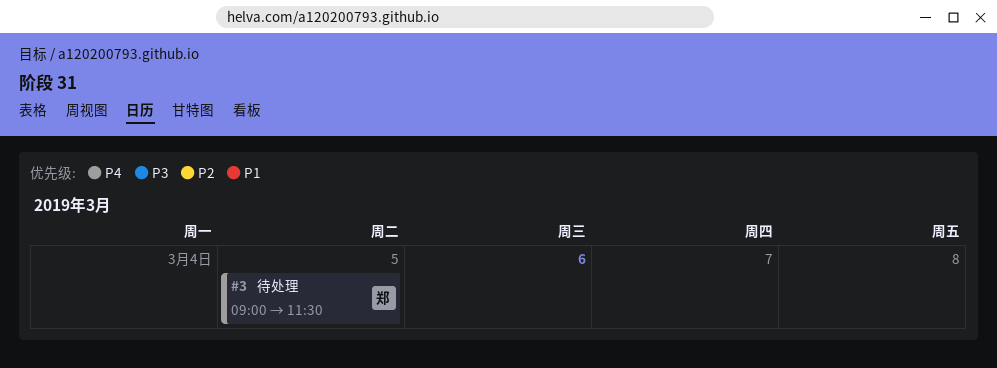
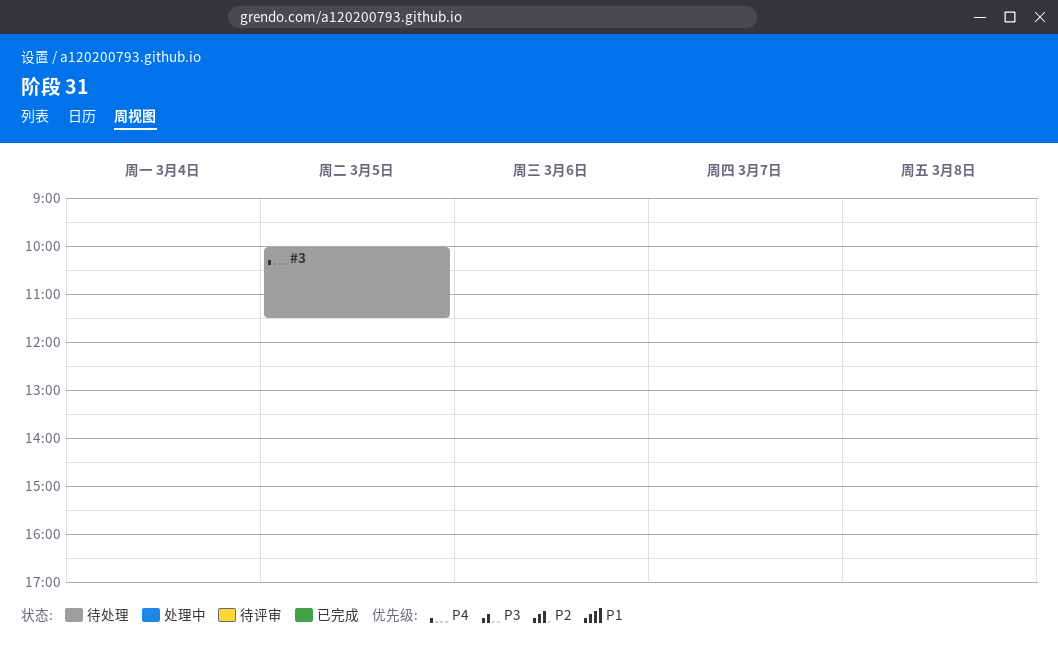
#3, begins: 09:00 -> 10:00

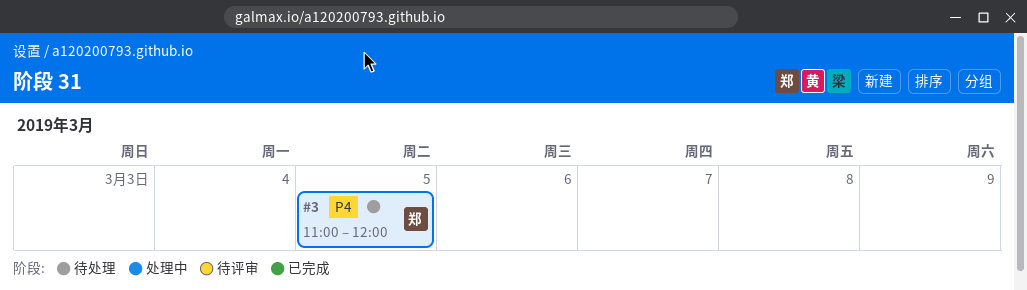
#3, begins: 10:00 -> 11:00
#3, ends: 11:30 -> 12:00

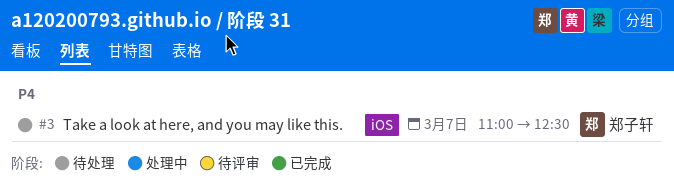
#3, day: Mar 5 -> Mar 7
#3, ends: 12:00 -> 12:30

